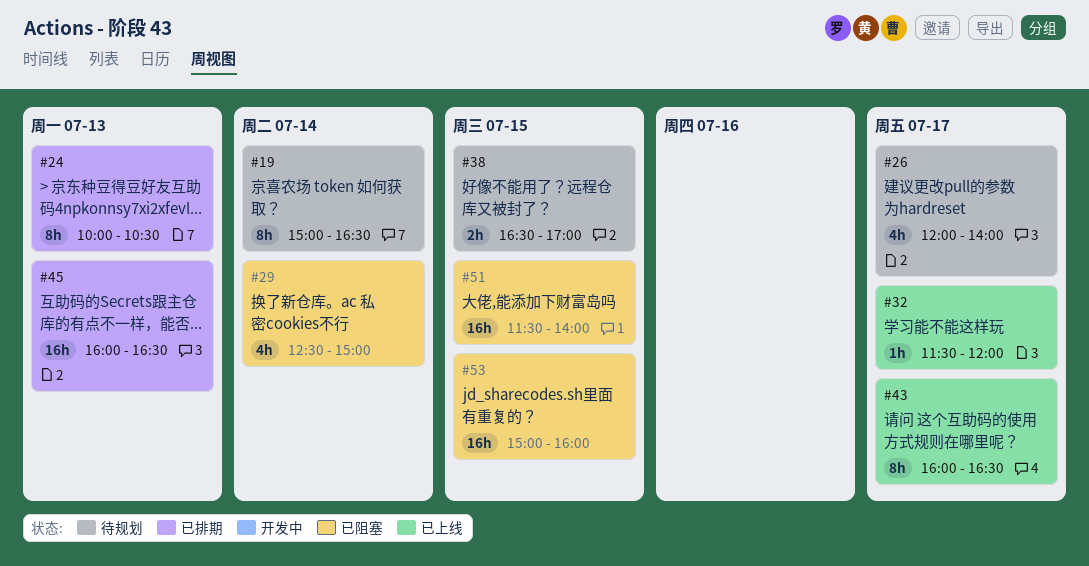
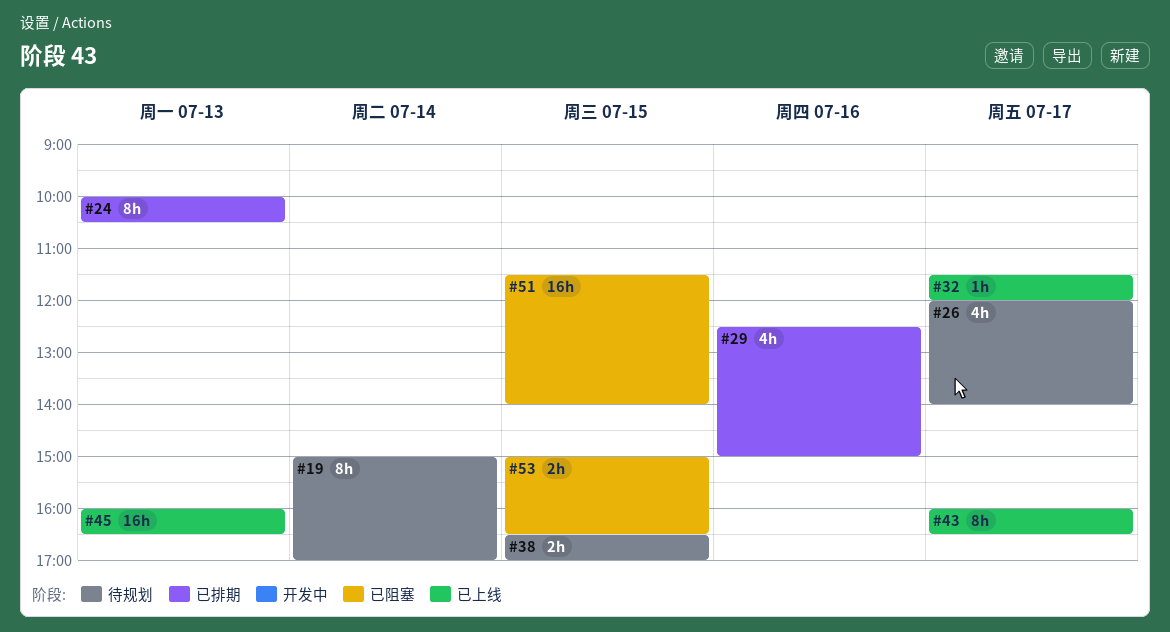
#19, ends: 16:30 -> 17:00
#29, status: 已阻塞 -> 已排期
#29, day: Jul 14 -> Jul 16
#45, status: 已排期 -> 已上线
#53, estimate: 16h -> 2h
#53, ends: 16:00 -> 16:30

